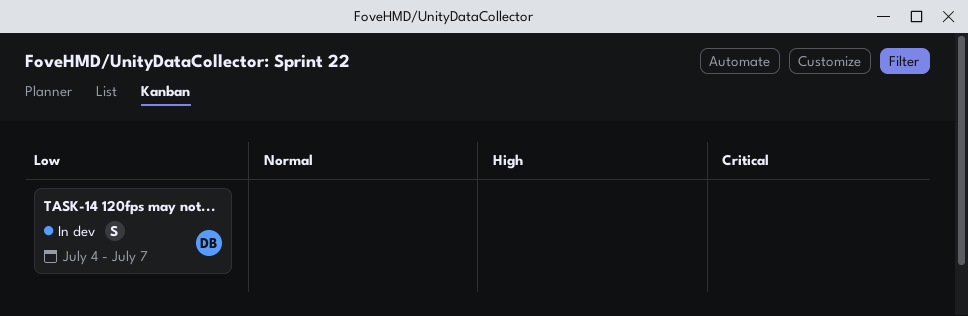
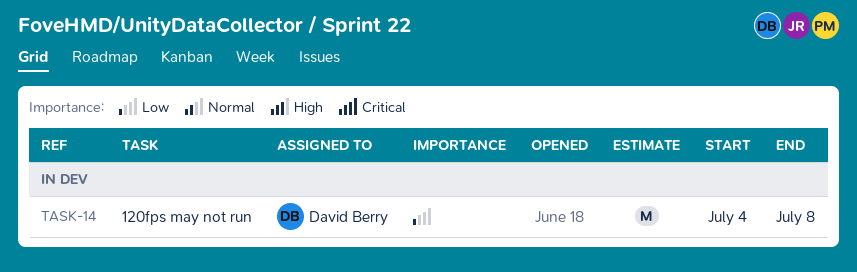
TASK-14, estimate: S -> M
TASK-14, due: Jul 7 -> Jul 8

